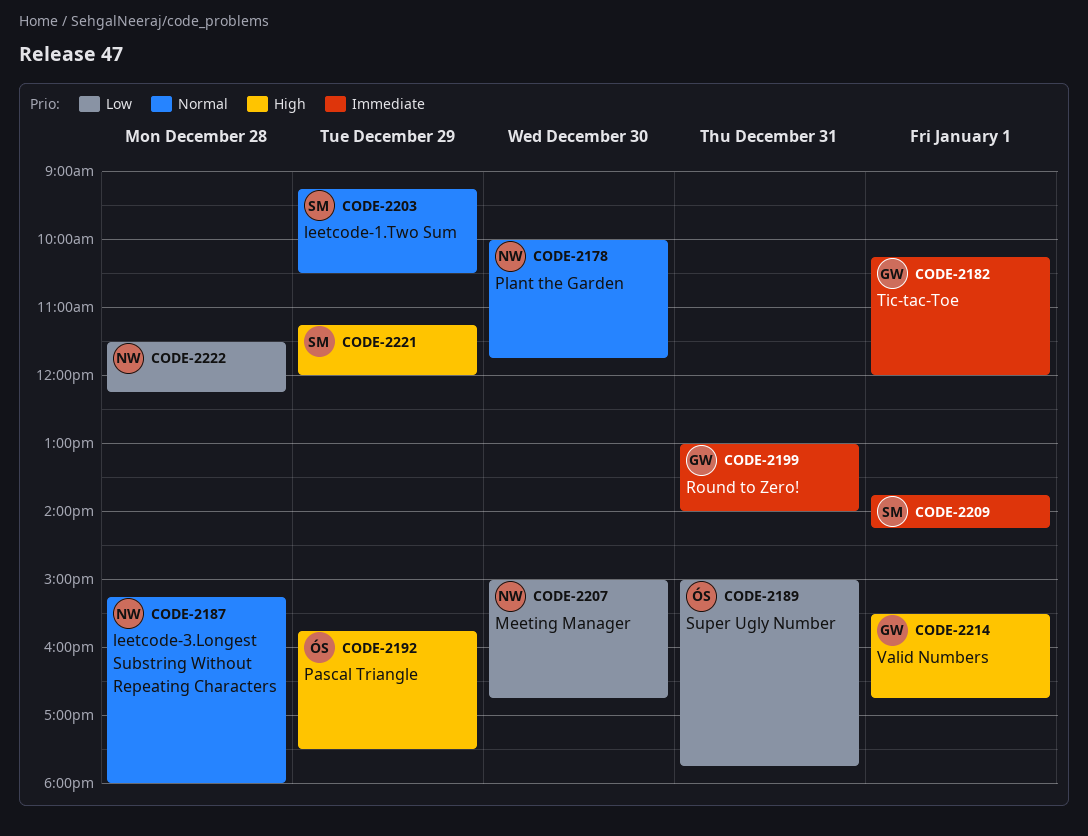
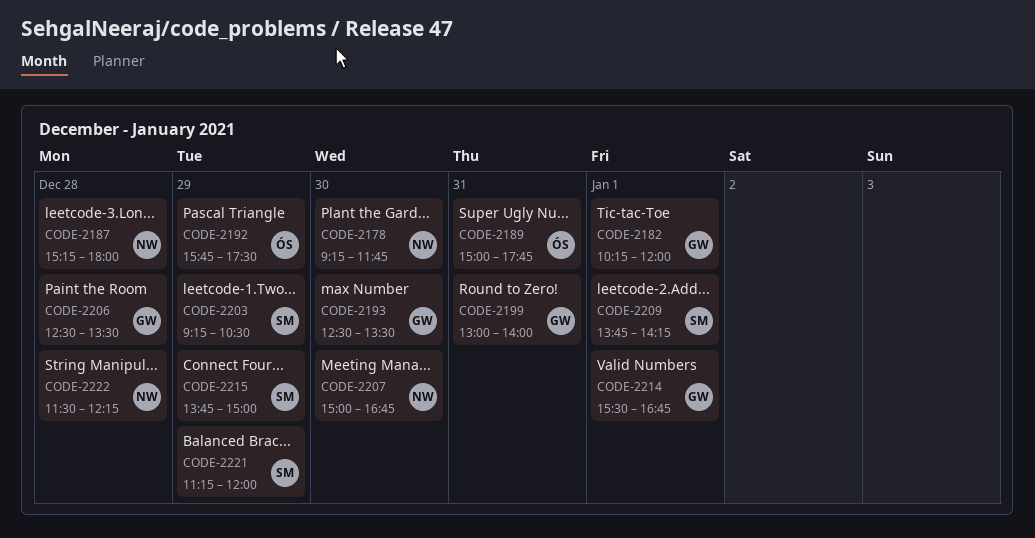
CODE-2178, begins: 10:00 -> 09:15
CODE-2193: none -> present
CODE-2206: none -> present
CODE-2215: none -> present

